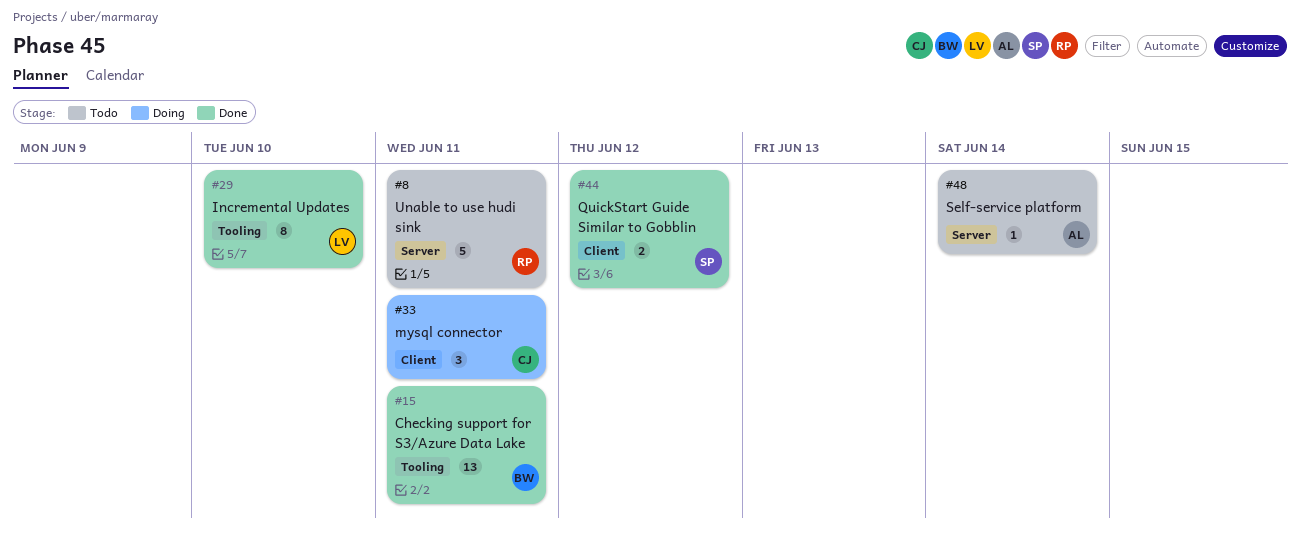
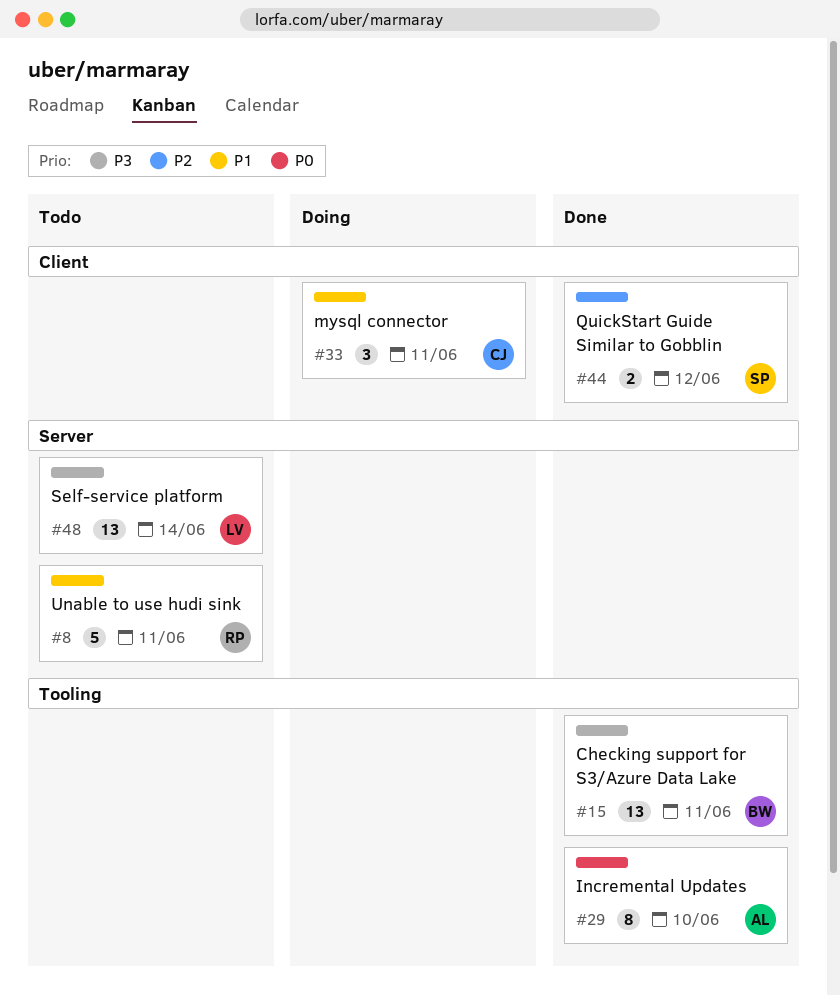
#29, owner: LV -> AL
#48, owner: AL -> LV
#48, estimate: 1 -> 13

